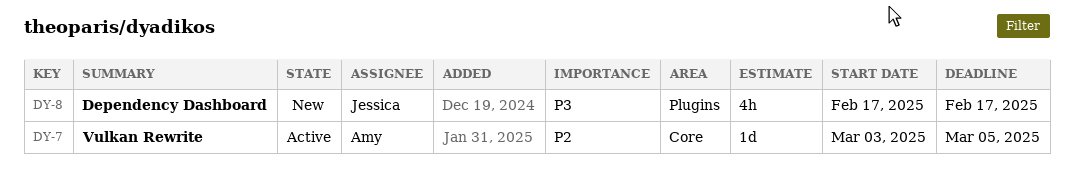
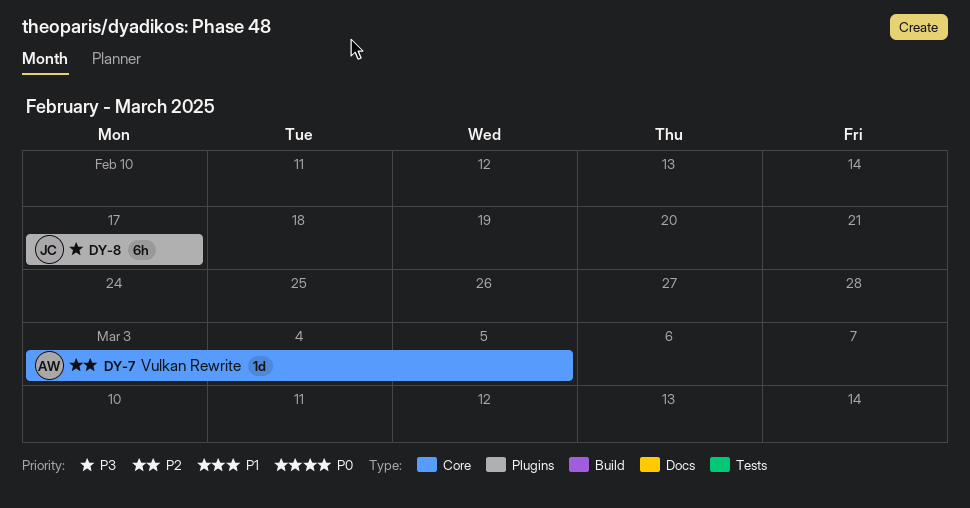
DY-8, estimate: 4h -> 6h

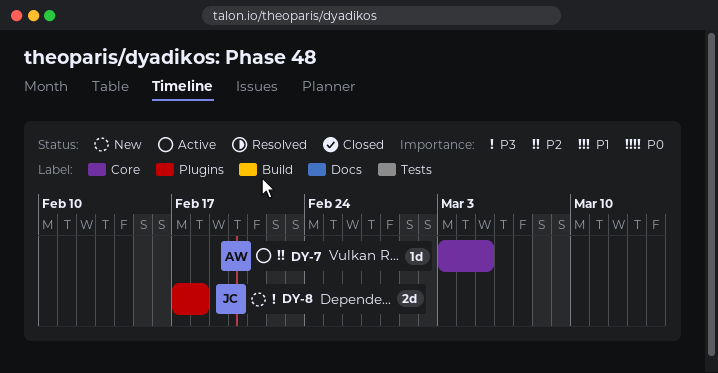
DY-8, estimate: 6h -> 2d
DY-8, due: Feb 17 -> Feb 18

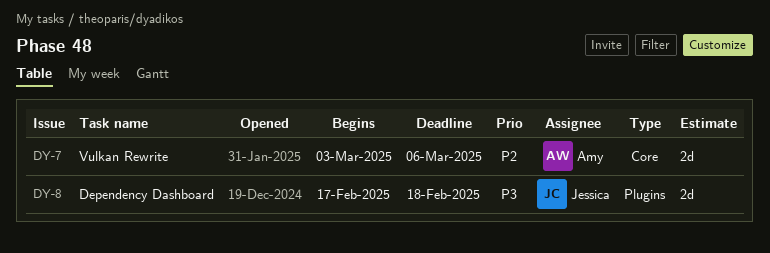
DY-7, estimate: 1d -> 2d
DY-7, due: Mar 5 -> Mar 6

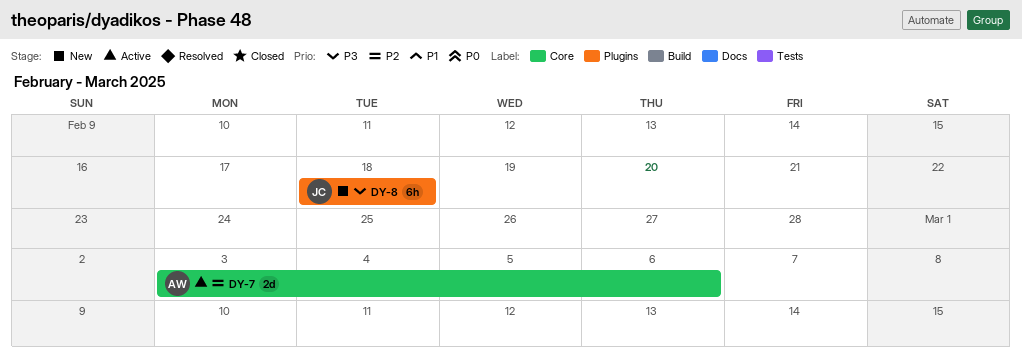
DY-8, estimate: 2d -> 6h
DY-8, start: Feb 17 -> Feb 18

